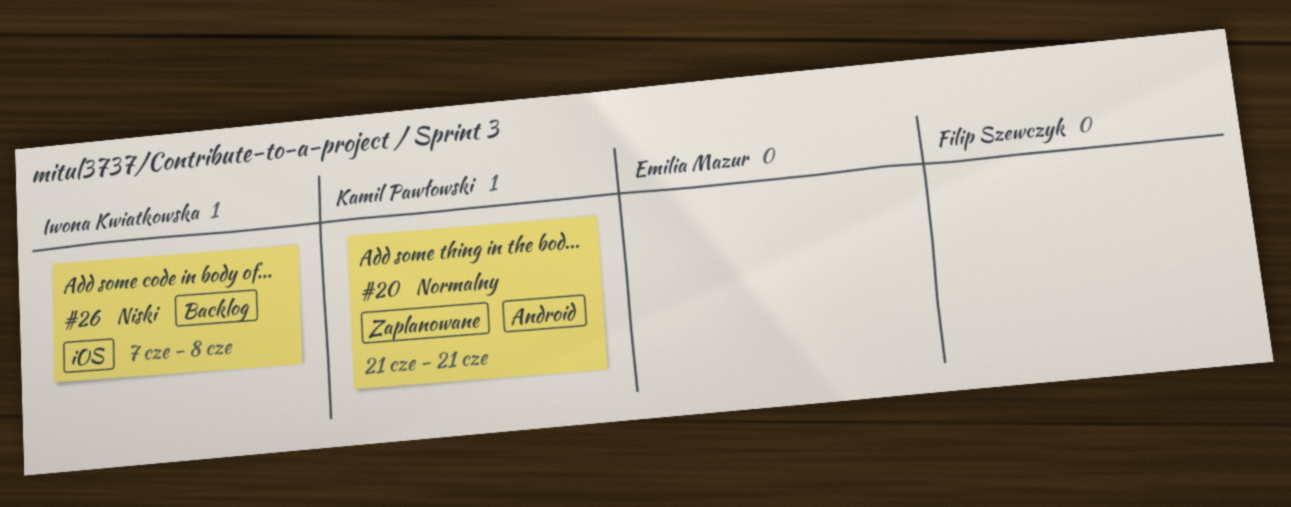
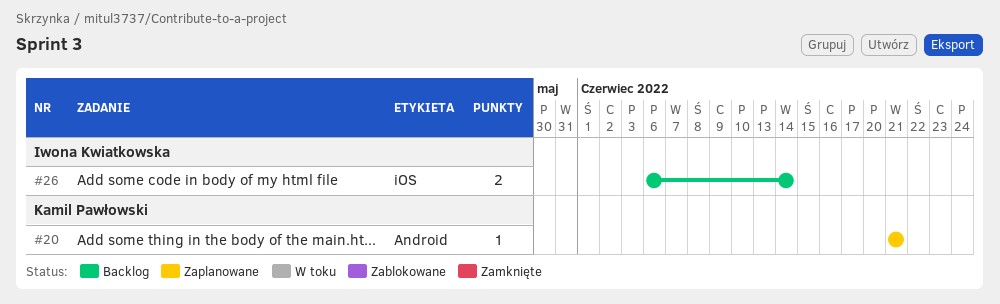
#26, start: Jun 7 -> Jun 6
#26, due: Jun 8 -> Jun 14

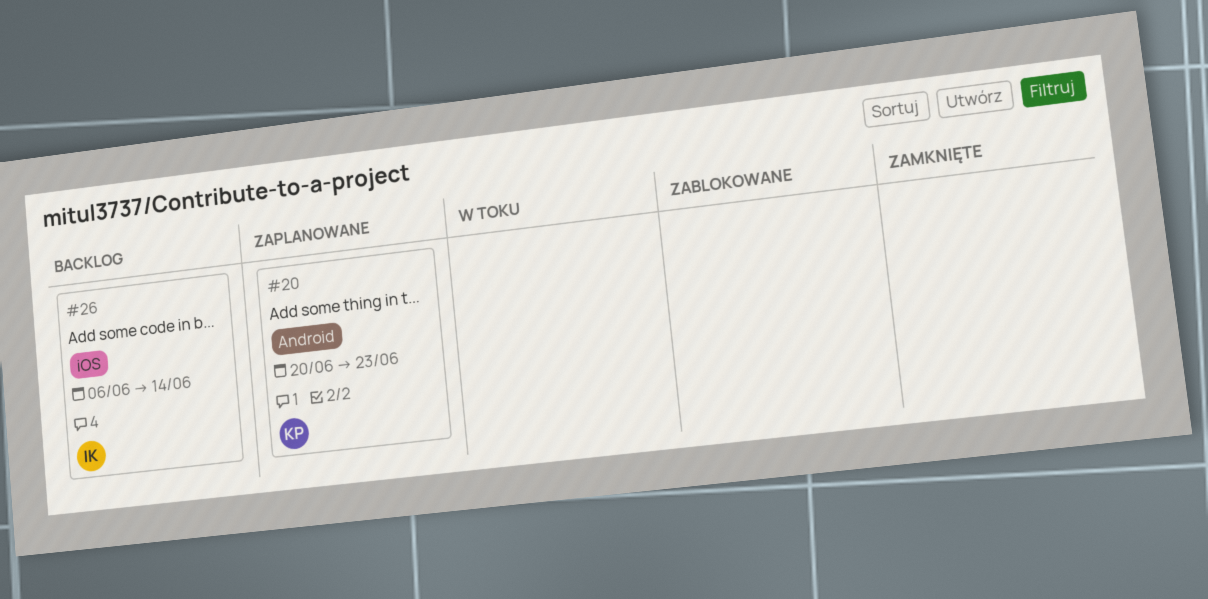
#20, start: Jun 21 -> Jun 20
#20, due: Jun 21 -> Jun 23

